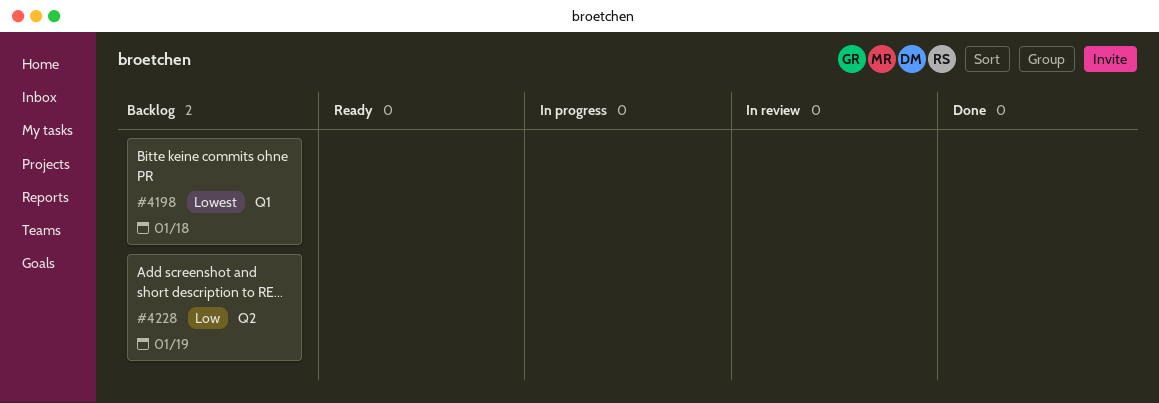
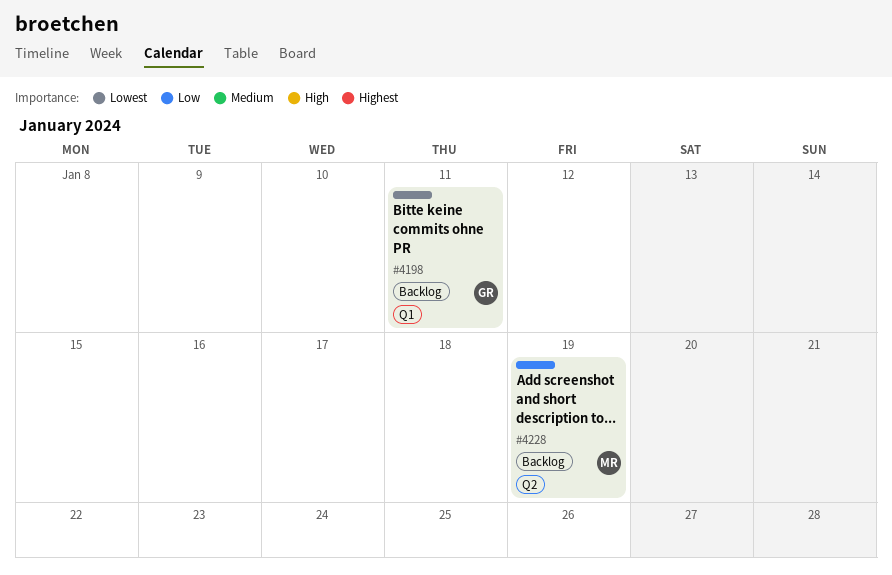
#4198, due: Jan 18 -> Jan 11

